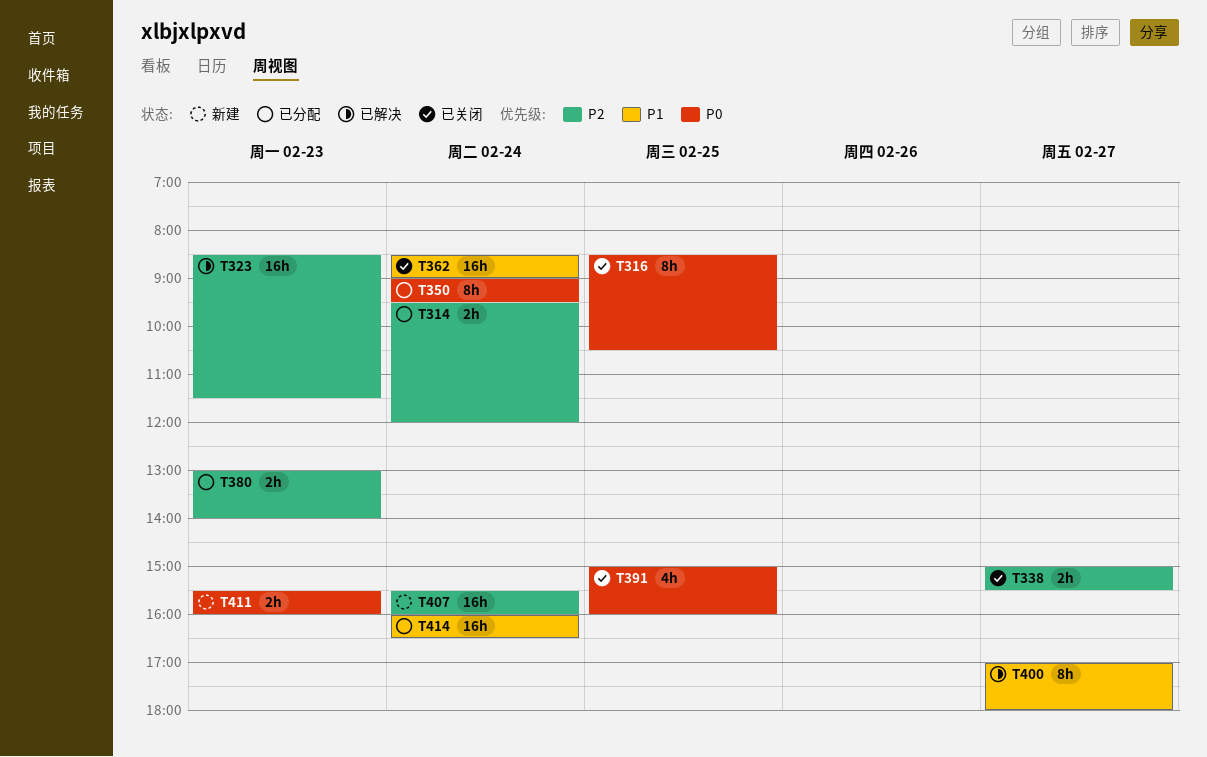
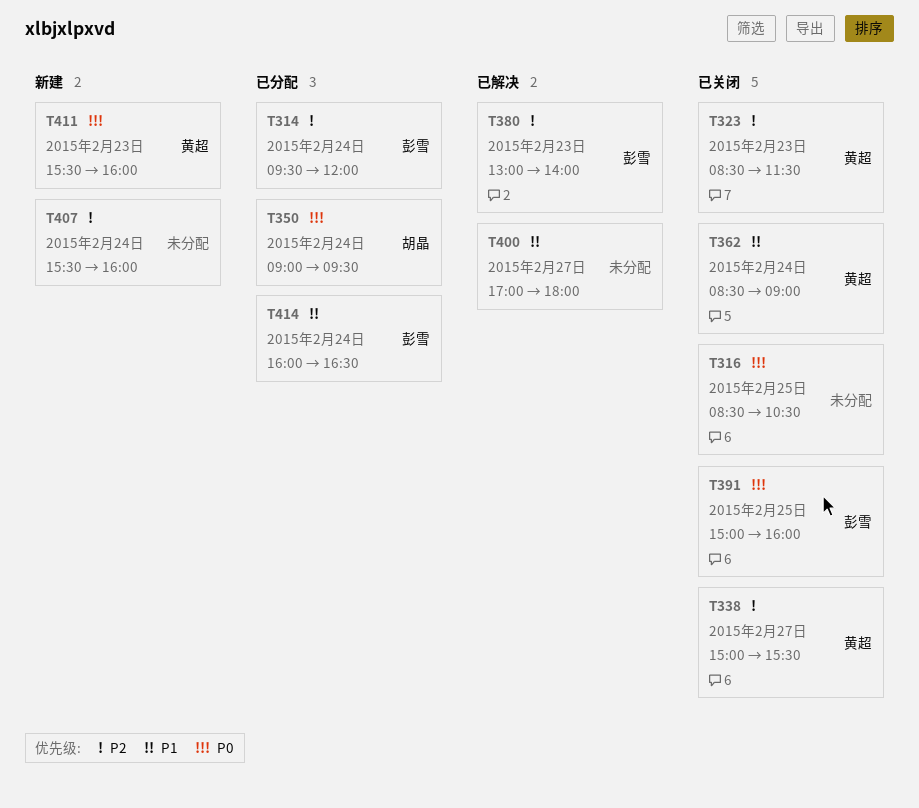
T323, status: 已解决 -> 已关闭
T380, status: 已分配 -> 已解决

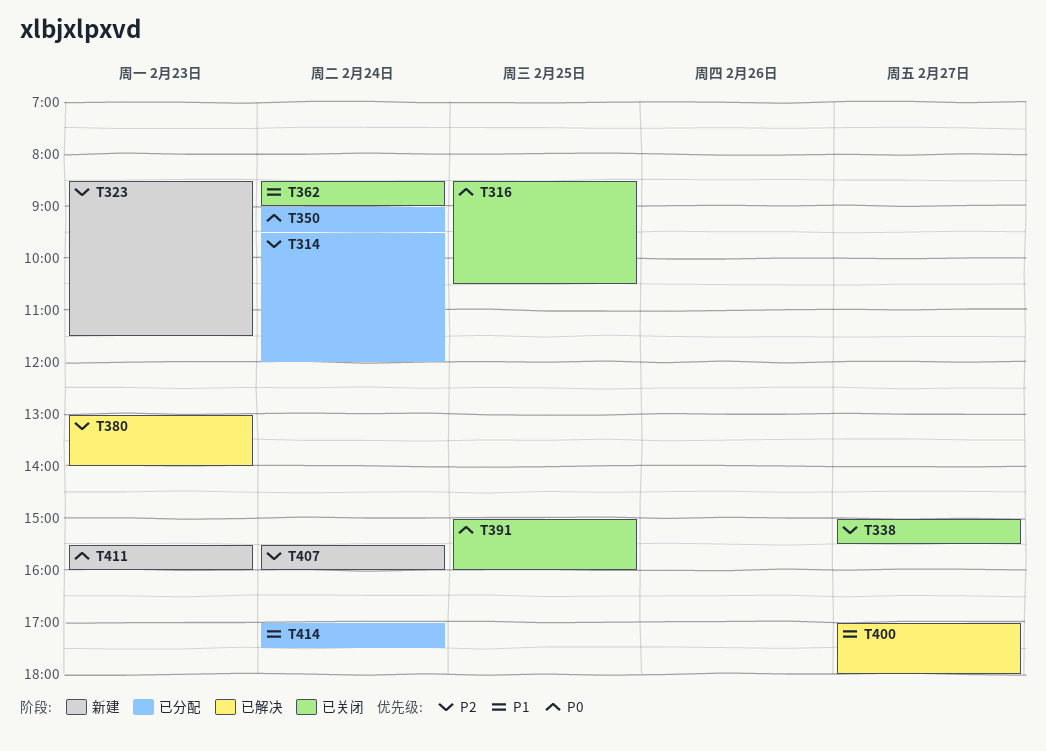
T323, status: 已关闭 -> 新建
T414, begins: 16:00 -> 17:00
T414, ends: 16:30 -> 17:30

